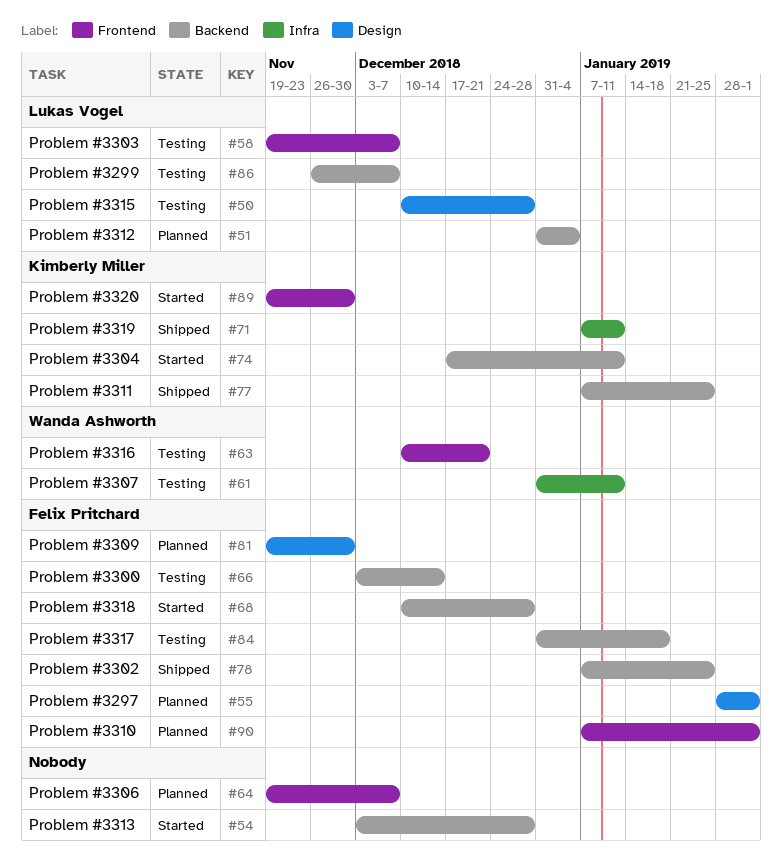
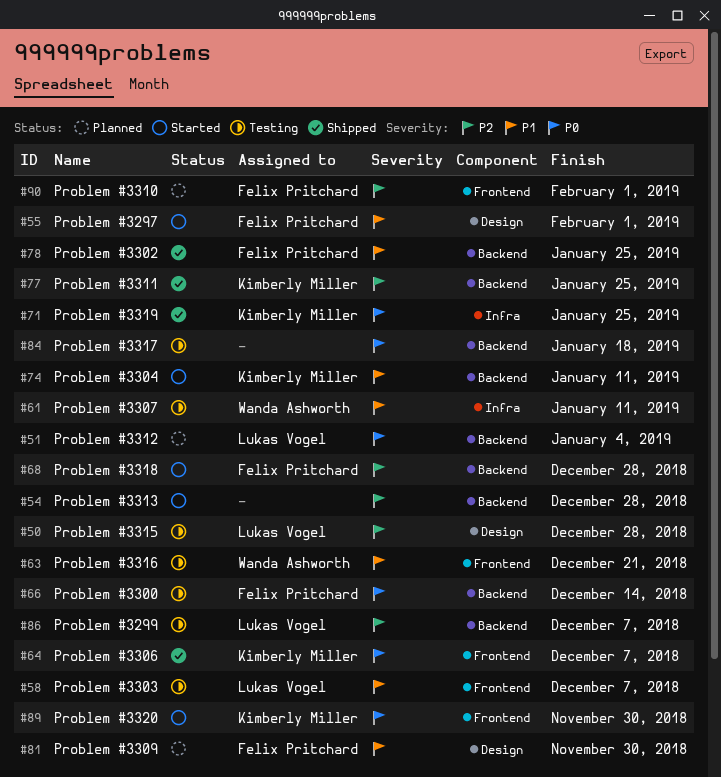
#55, status: Planned -> Started
#64, status: Planned -> Shipped
#64, owner: none -> Kimberly Miller
#71, due: Jan 11 -> Jan 25
#84, owner: Felix Pritchard -> none

